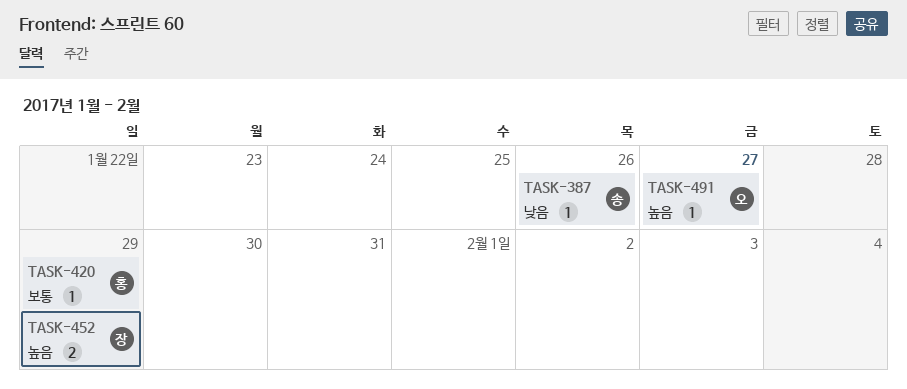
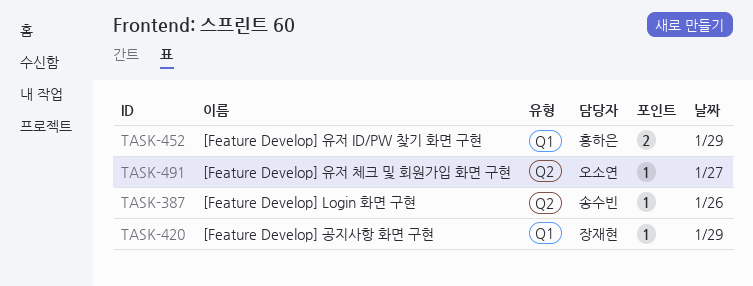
TASK-420, owner: 홍하은 -> 장재현
TASK-452, owner: 장재현 -> 홍하은

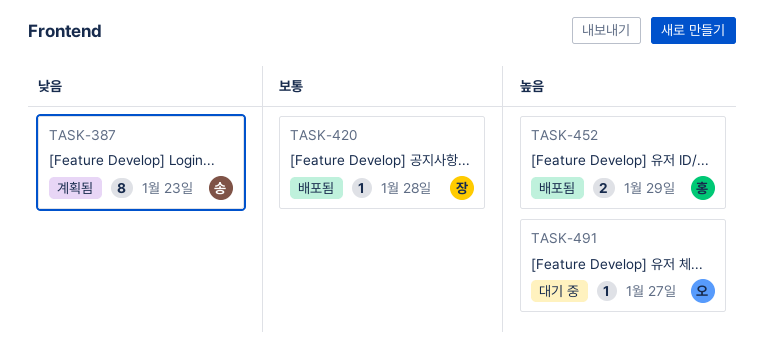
TASK-387, estimate: 1 -> 8
TASK-387, day: Jan 26 -> Jan 23
TASK-420, day: Jan 29 -> Jan 28

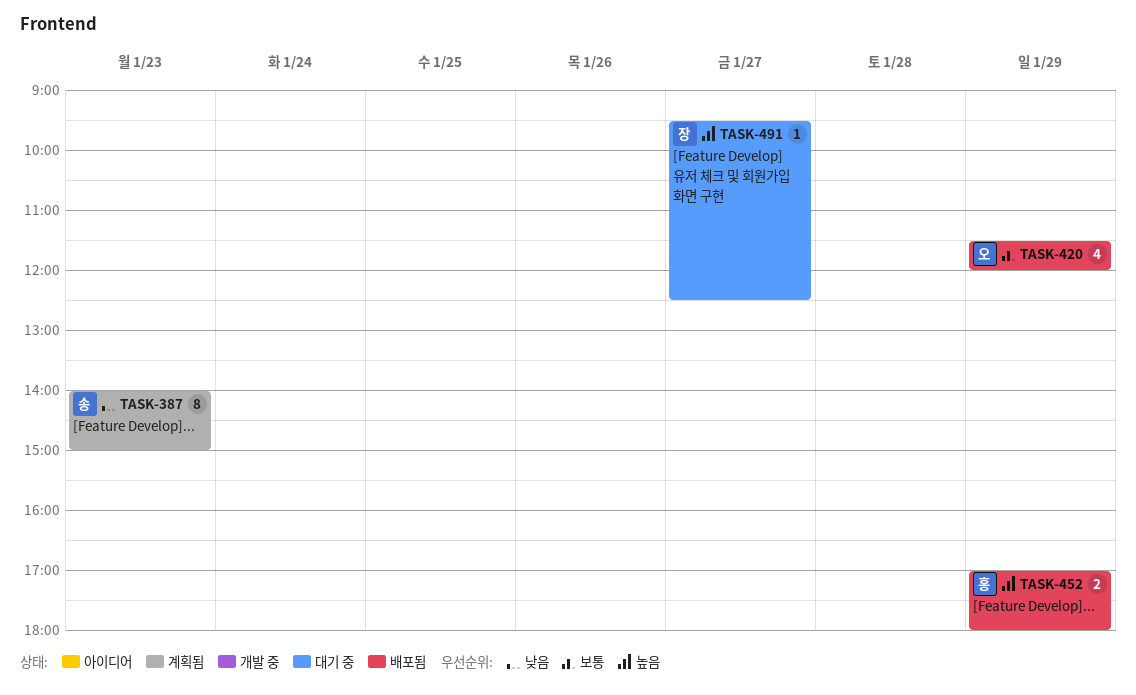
TASK-420, owner: 장 -> 오
TASK-420, estimate: 1 -> 4
TASK-420, day: Jan 28 -> Jan 29
TASK-491, owner: 오 -> 장

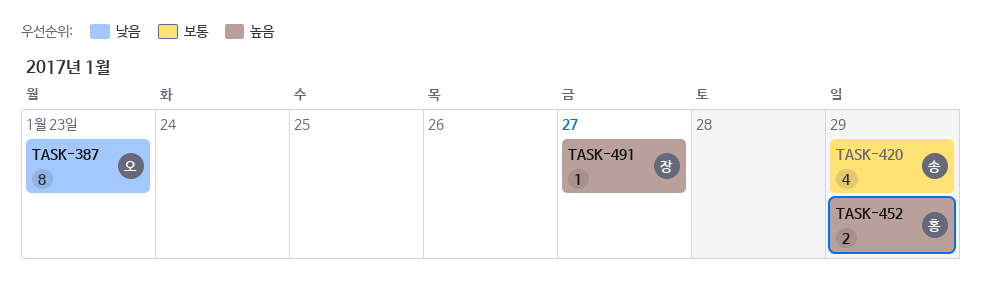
TASK-387, owner: 송 -> 오
TASK-420, owner: 오 -> 송

